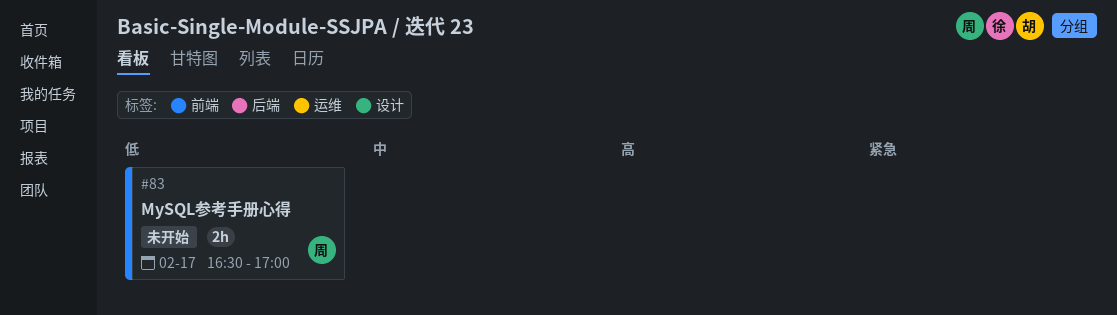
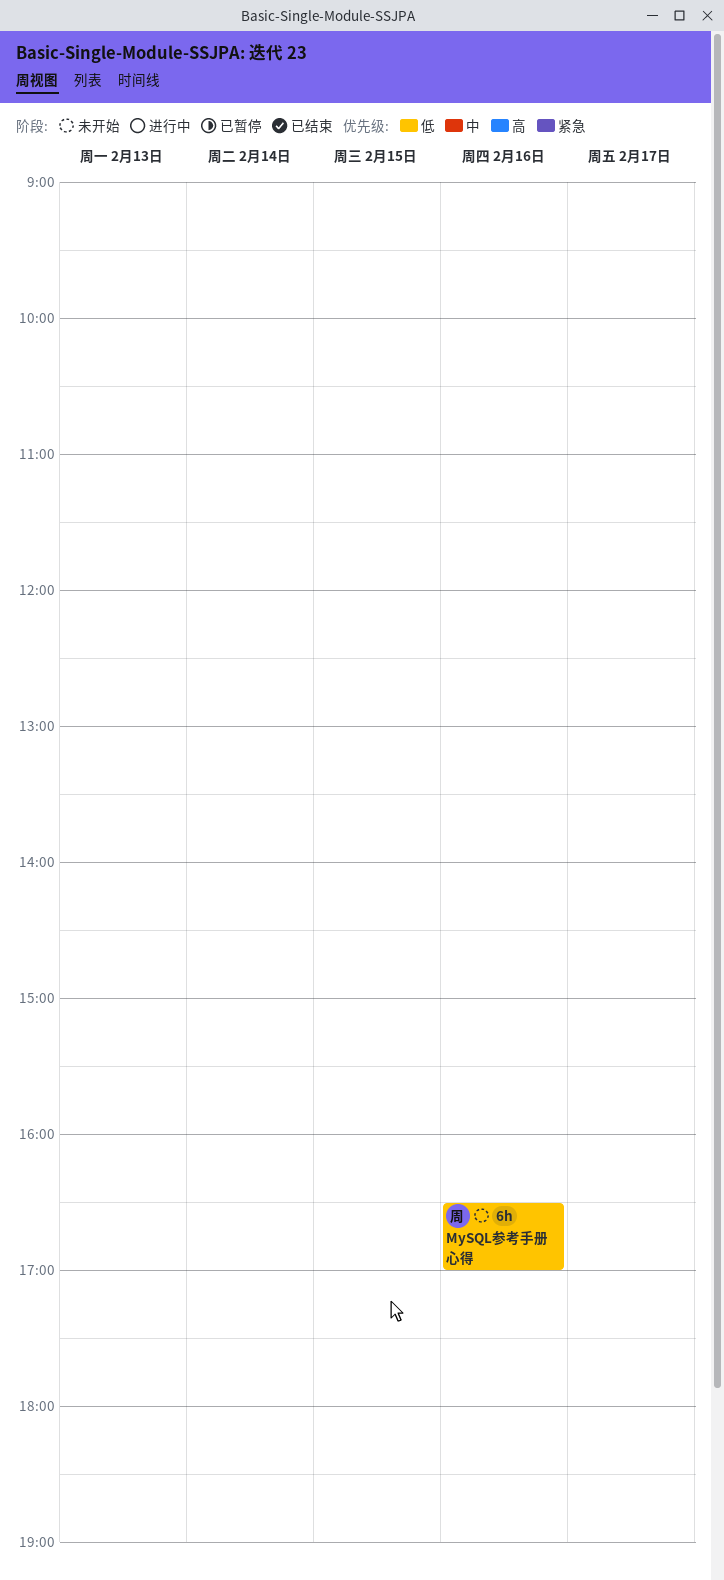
MySQL参考手册心得, estimate: 2h -> 6h
MySQL参考手册心得, day: Feb 17 -> Feb 16

